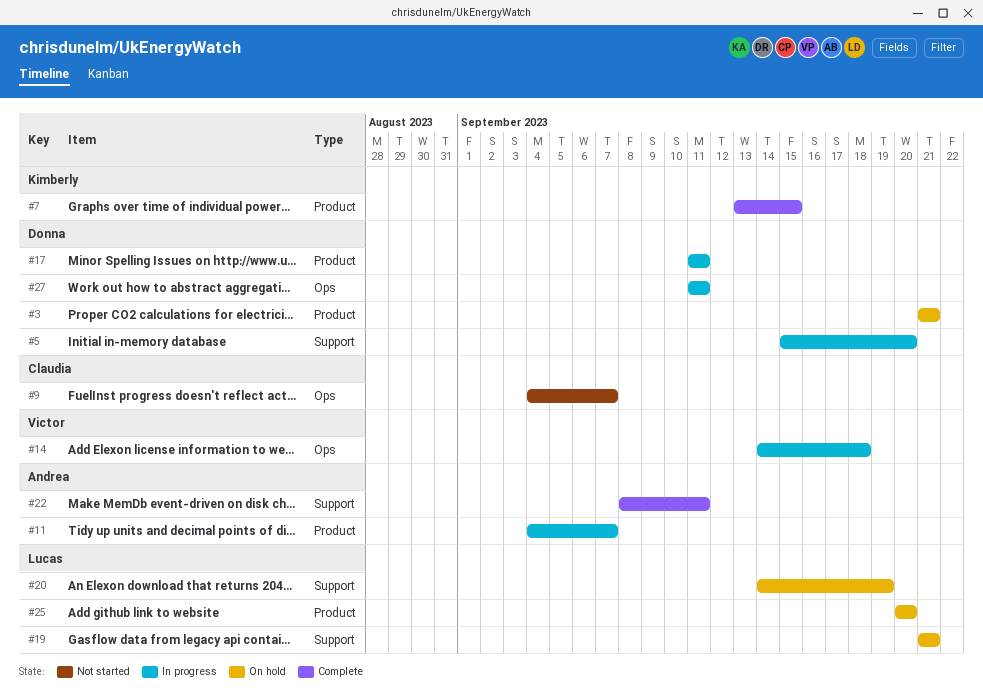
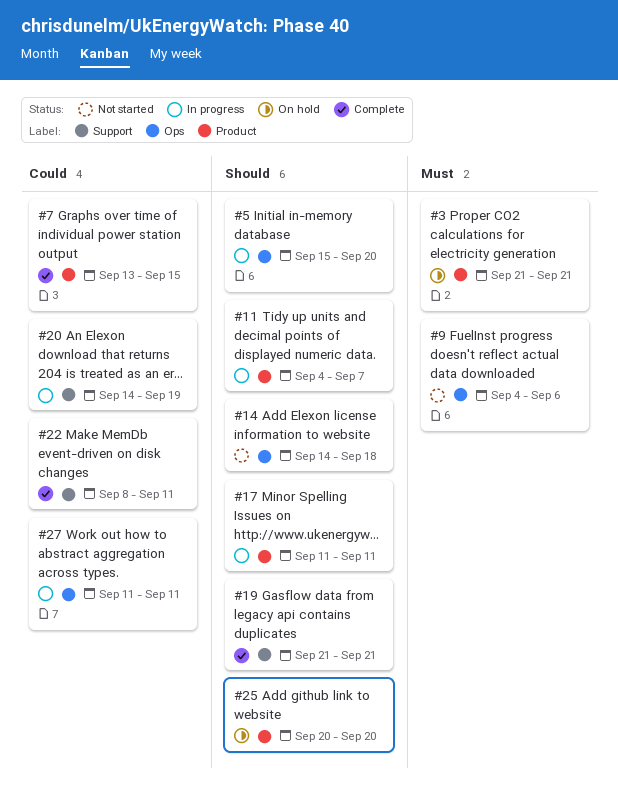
#5, label: Support -> Ops
#9, due: Sep 7 -> Sep 6
#14, status: In progress -> Not started
#19, status: On hold -> Complete
#20, status: On hold -> In progress

